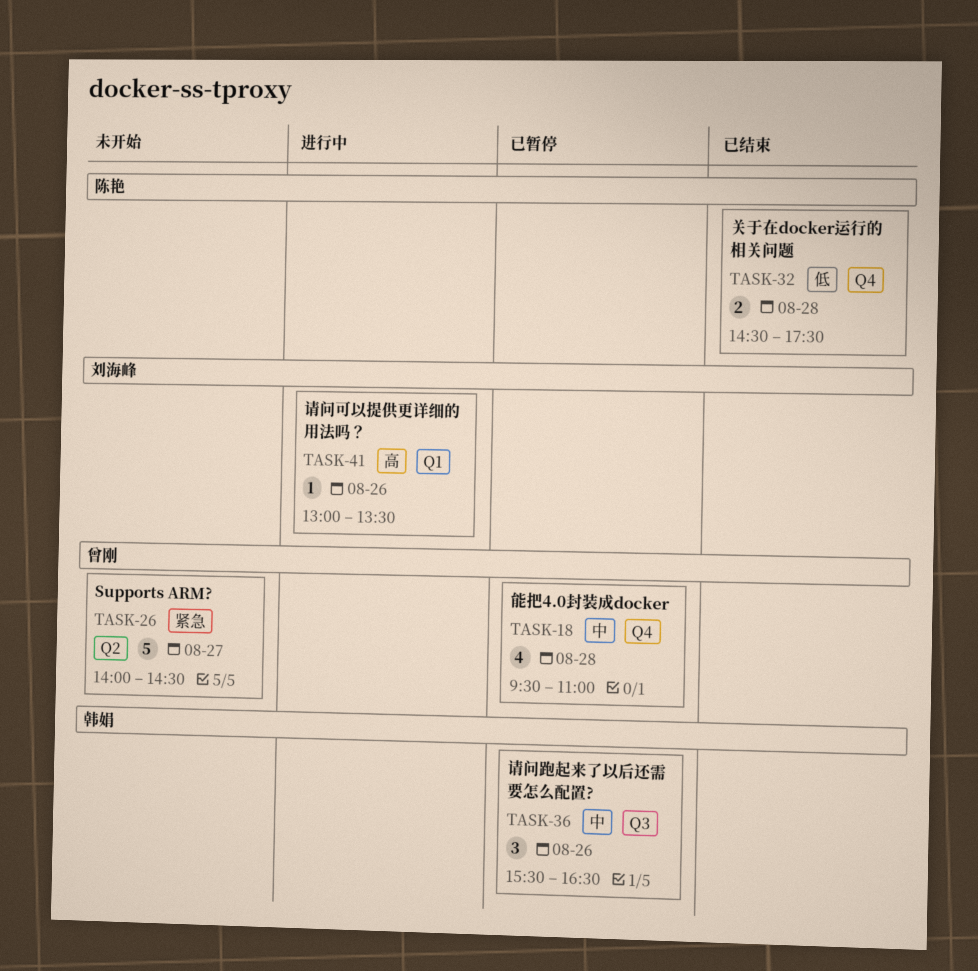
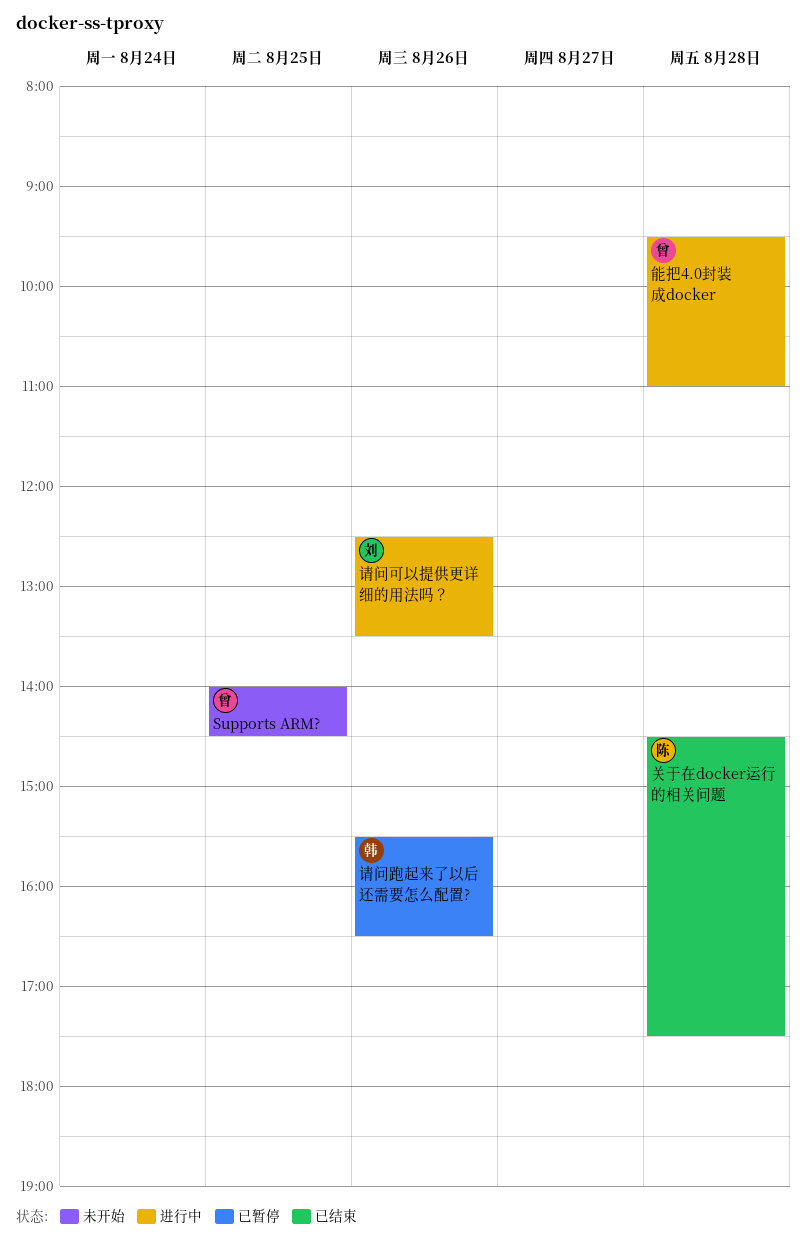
Supports ARM?, day: Aug 27 -> Aug 25
能把4.0封装成docker, status: 已暂停 -> 进行中
请问可以提供更详细的用法吗？, begins: 13:00 -> 12:30

